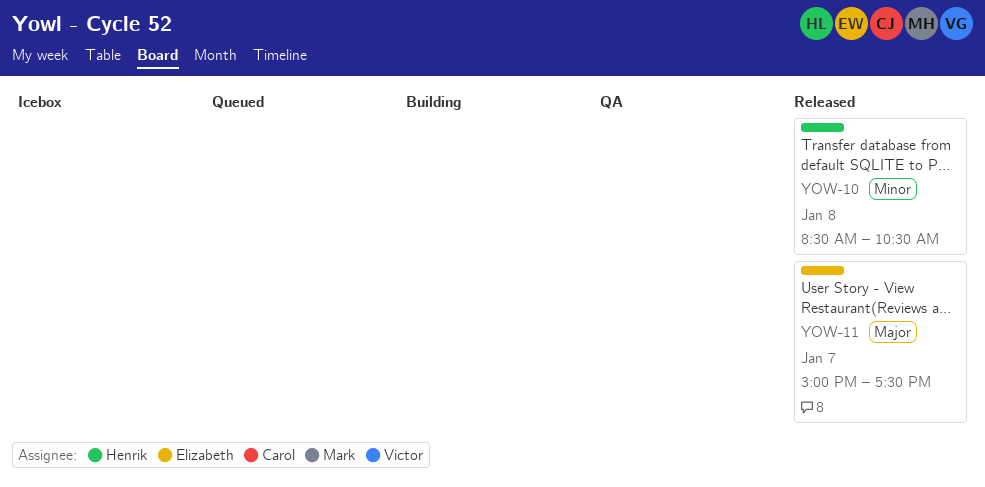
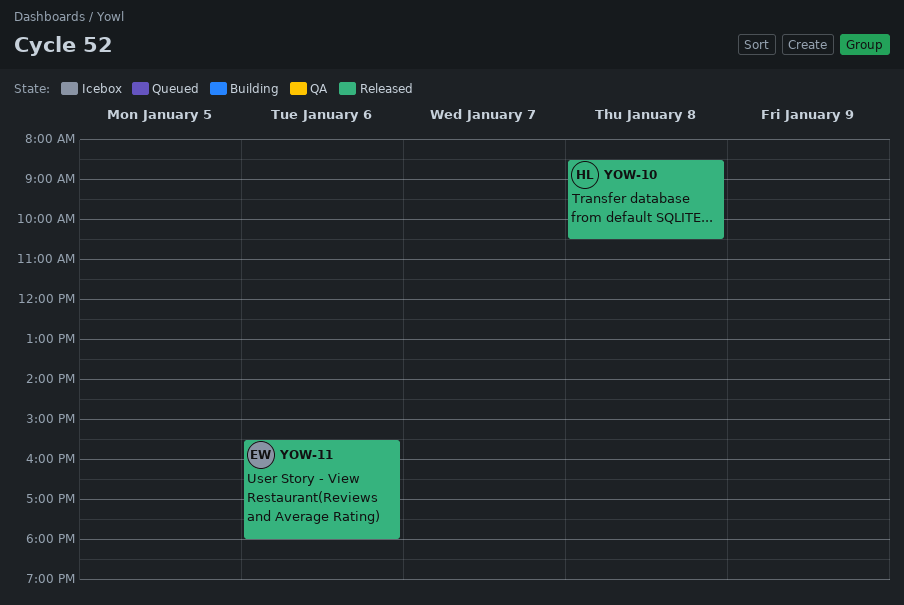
YOW-11, day: Jan 7 -> Jan 6
YOW-11, begins: 15:00 -> 15:30
YOW-11, ends: 17:30 -> 18:00

